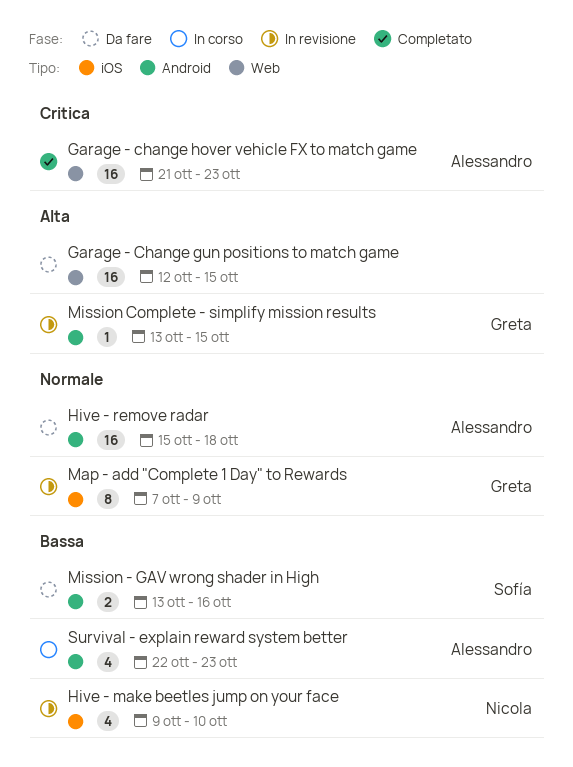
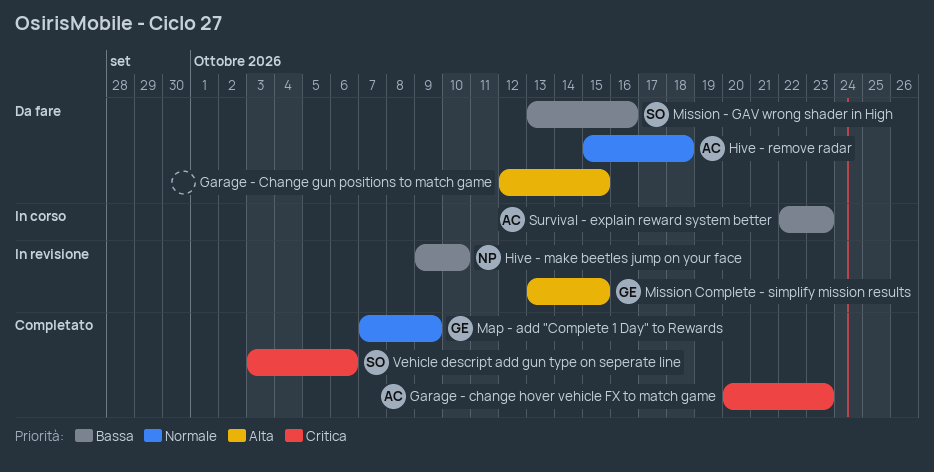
Garage - change hover vehicle FX to match game, start: Oct 21 -> Oct 20
Map - add "Complete 1 Day" to Rewards, status: In revisione -> Completato
Vehicle descript add gun type on seperate line: none -> present

